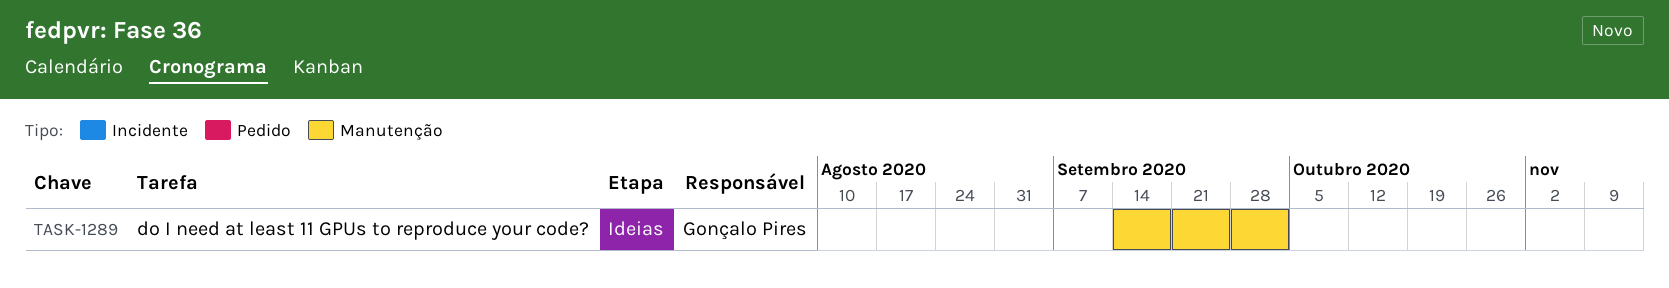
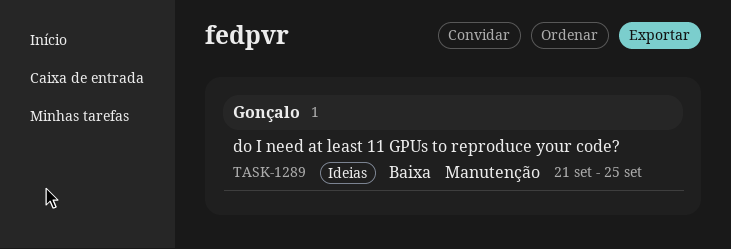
TASK-1289, start: Sep 14 -> Sep 21
TASK-1289, due: Oct 2 -> Sep 25

